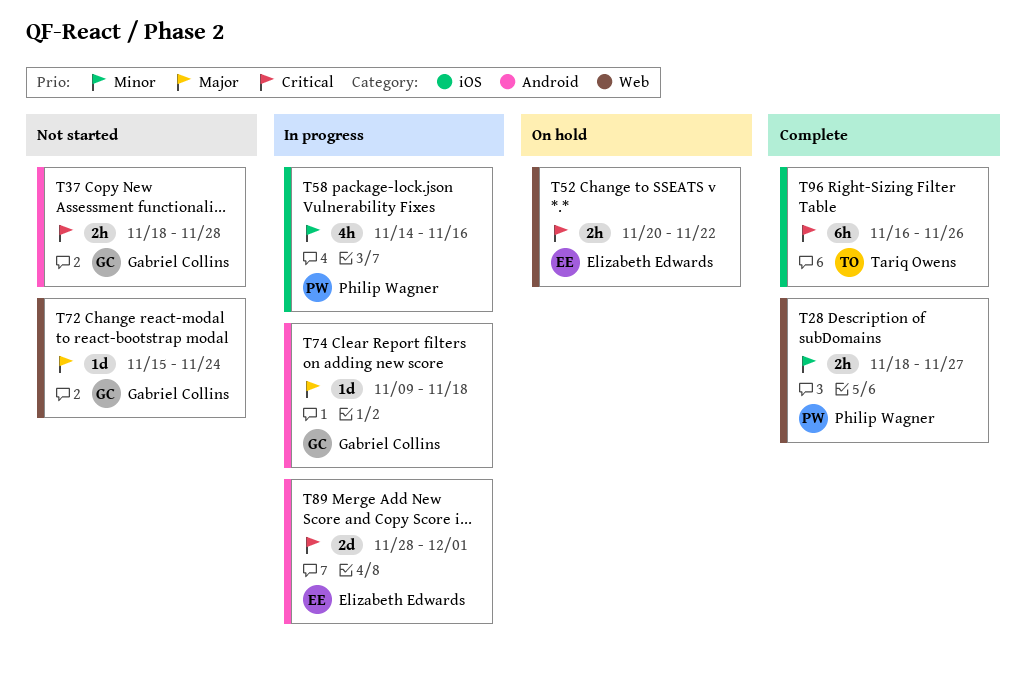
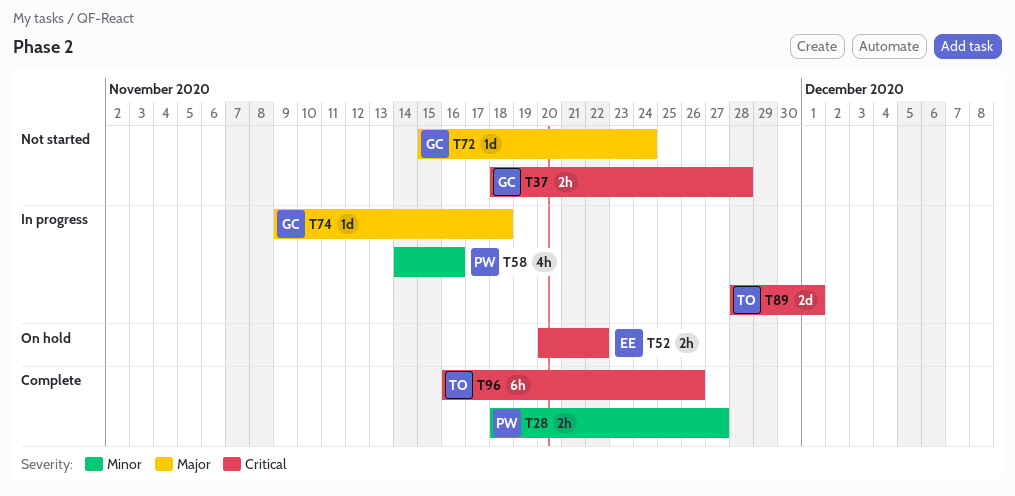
T89, owner: Elizabeth Edwards -> Tariq Owens

